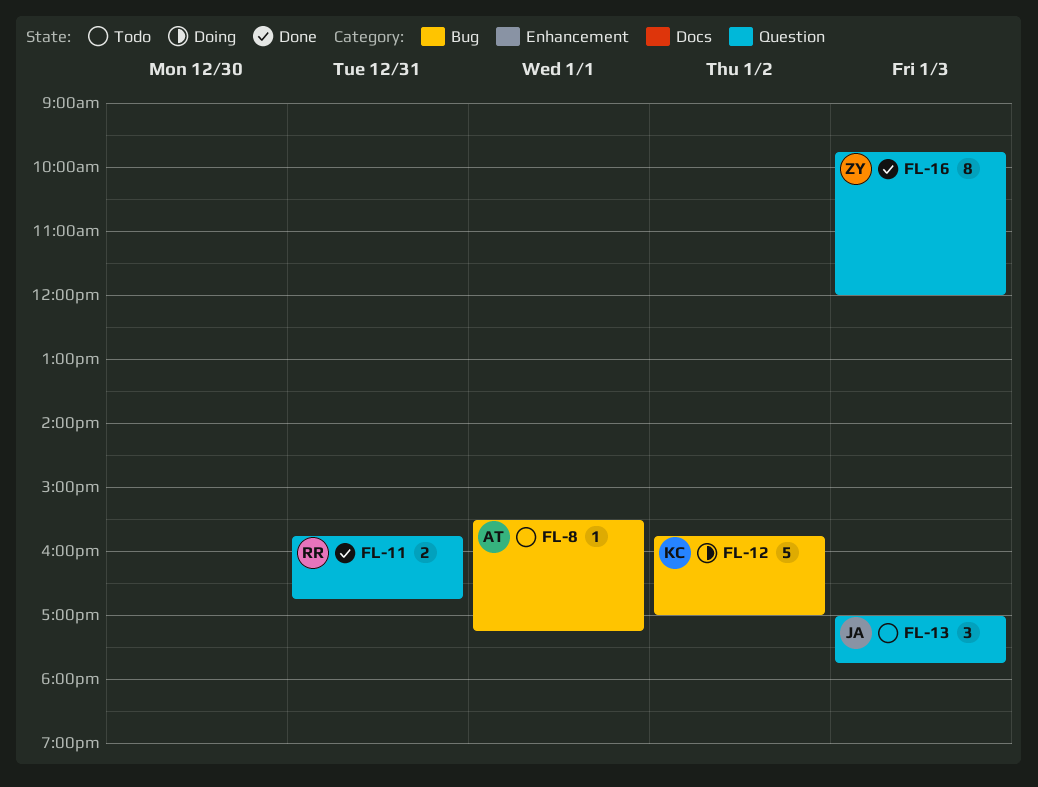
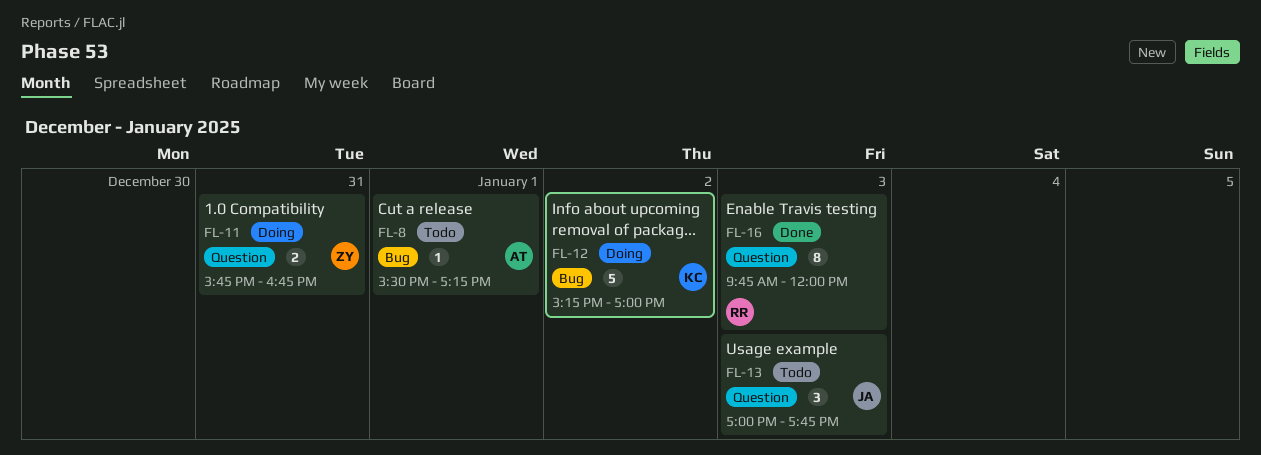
FL-11, status: Done -> Doing
FL-11, owner: RR -> ZY
FL-12, begins: 15:45 -> 15:15
FL-16, owner: ZY -> RR

